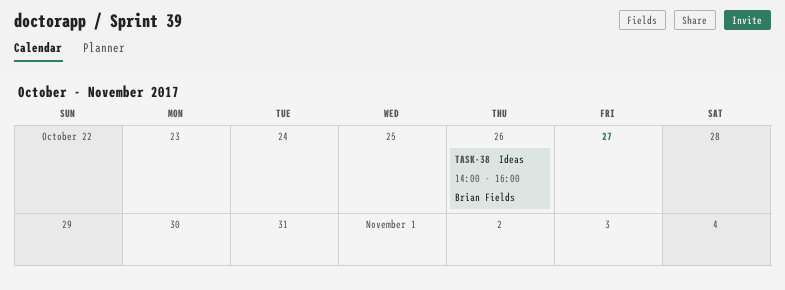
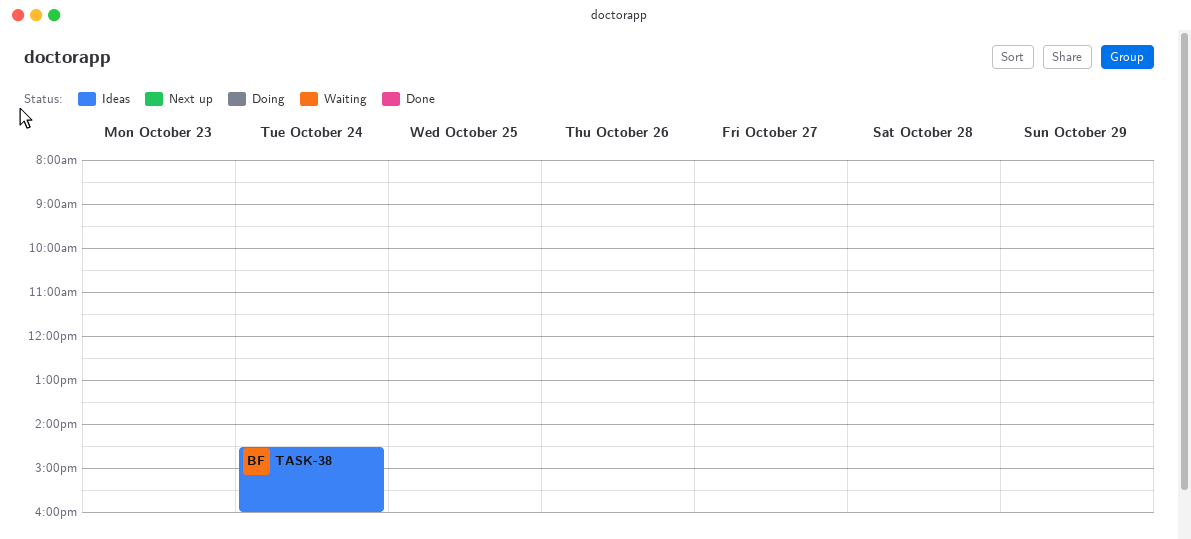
TASK-38, day: Oct 26 -> Oct 24
TASK-38, begins: 14:00 -> 14:30

